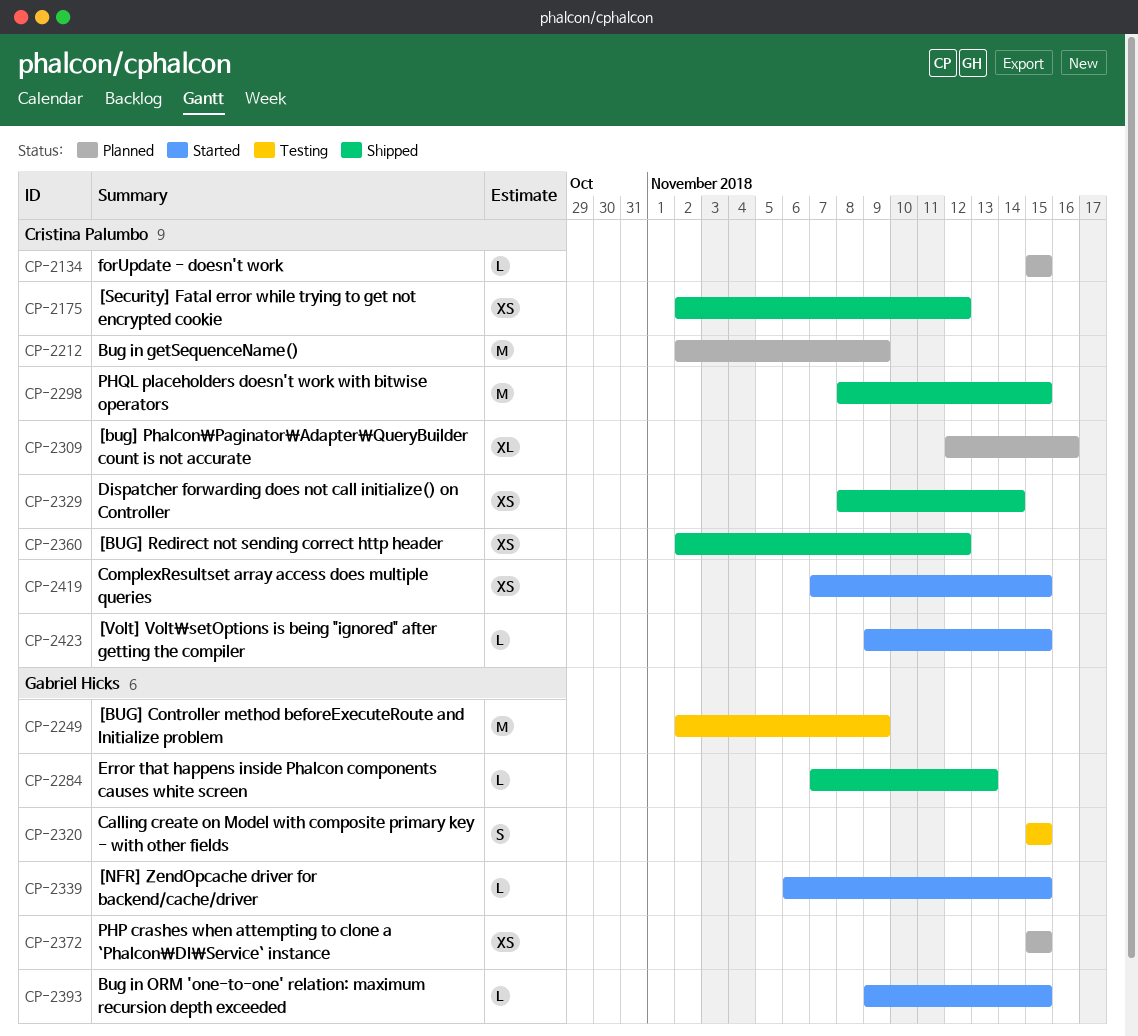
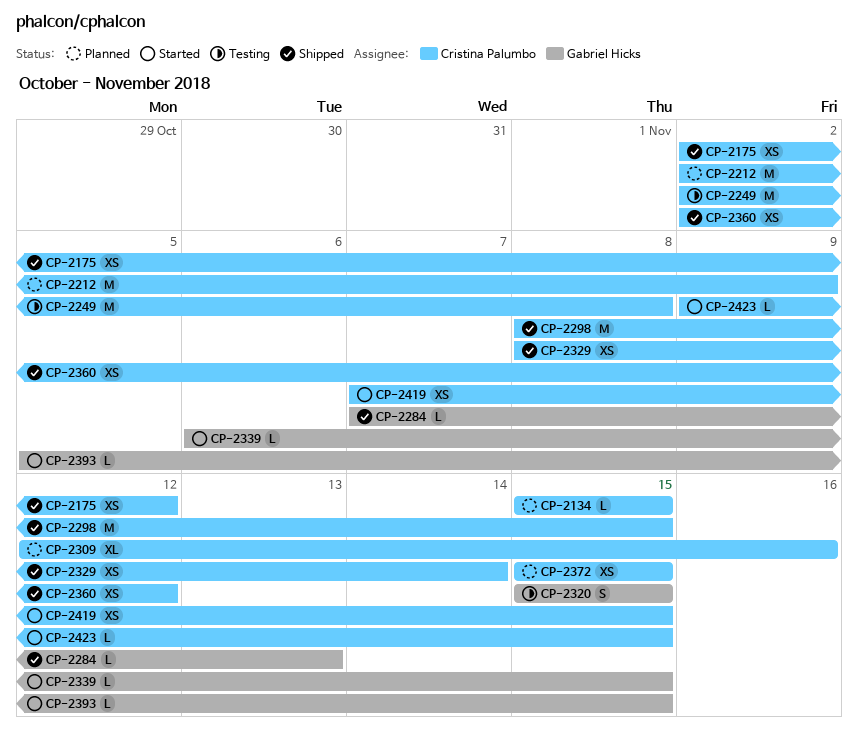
CP-2249, owner: Gabriel Hicks -> Cristina Palumbo
CP-2249, due: Nov 9 -> Nov 8
CP-2372, owner: Gabriel Hicks -> Cristina Palumbo
CP-2393, start: Nov 9 -> Nov 5

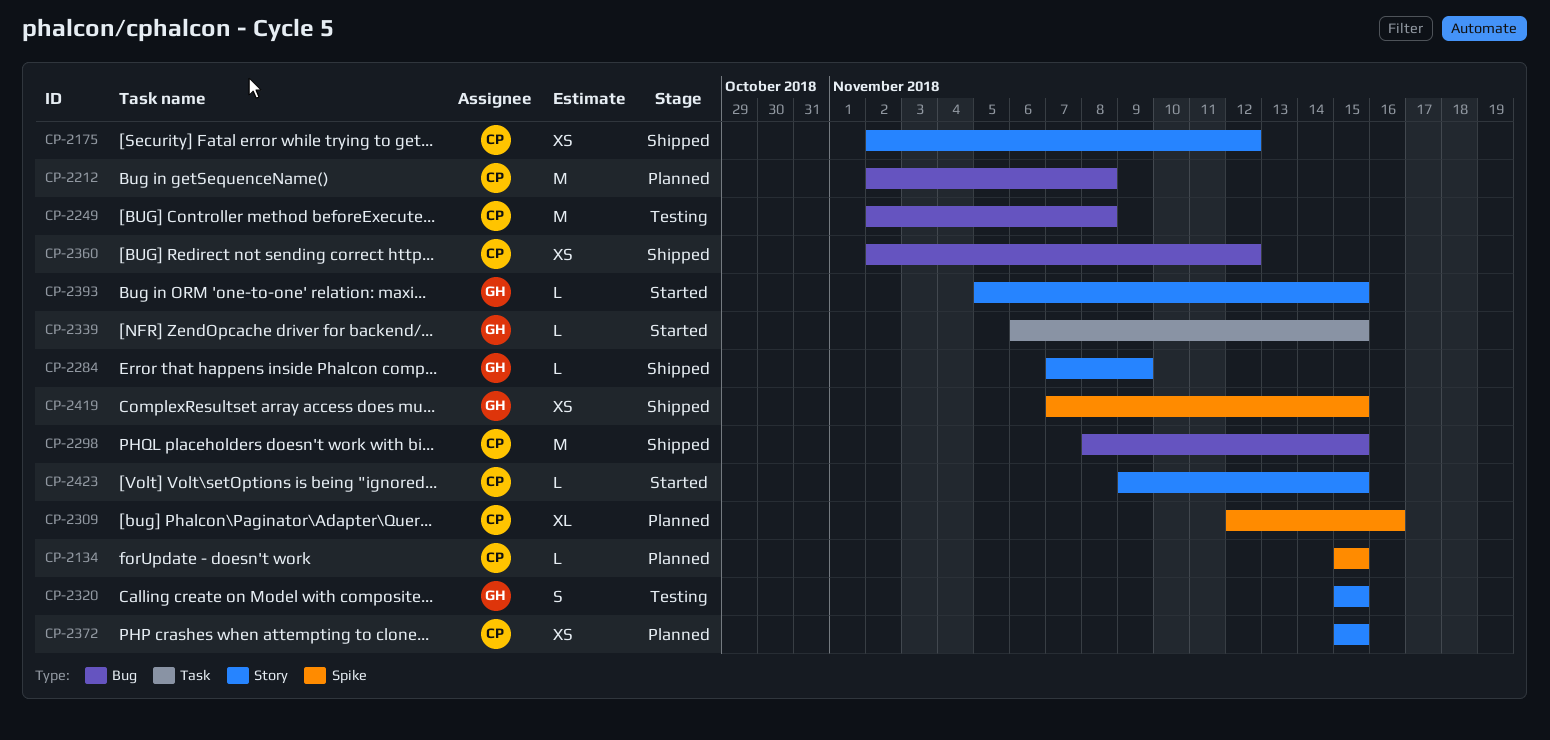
CP-2212, due: Nov 9 -> Nov 8
CP-2284, due: Nov 13 -> Nov 9
CP-2329: present -> none
CP-2419, status: Started -> Shipped
CP-2419, owner: Cristina Palumbo -> Gabriel Hicks

